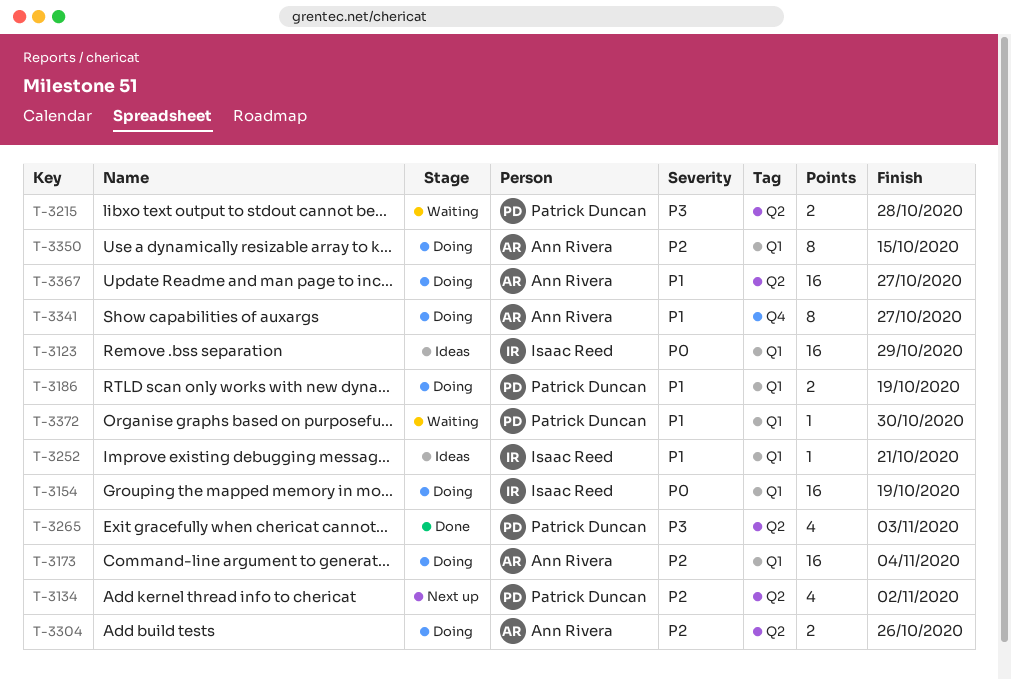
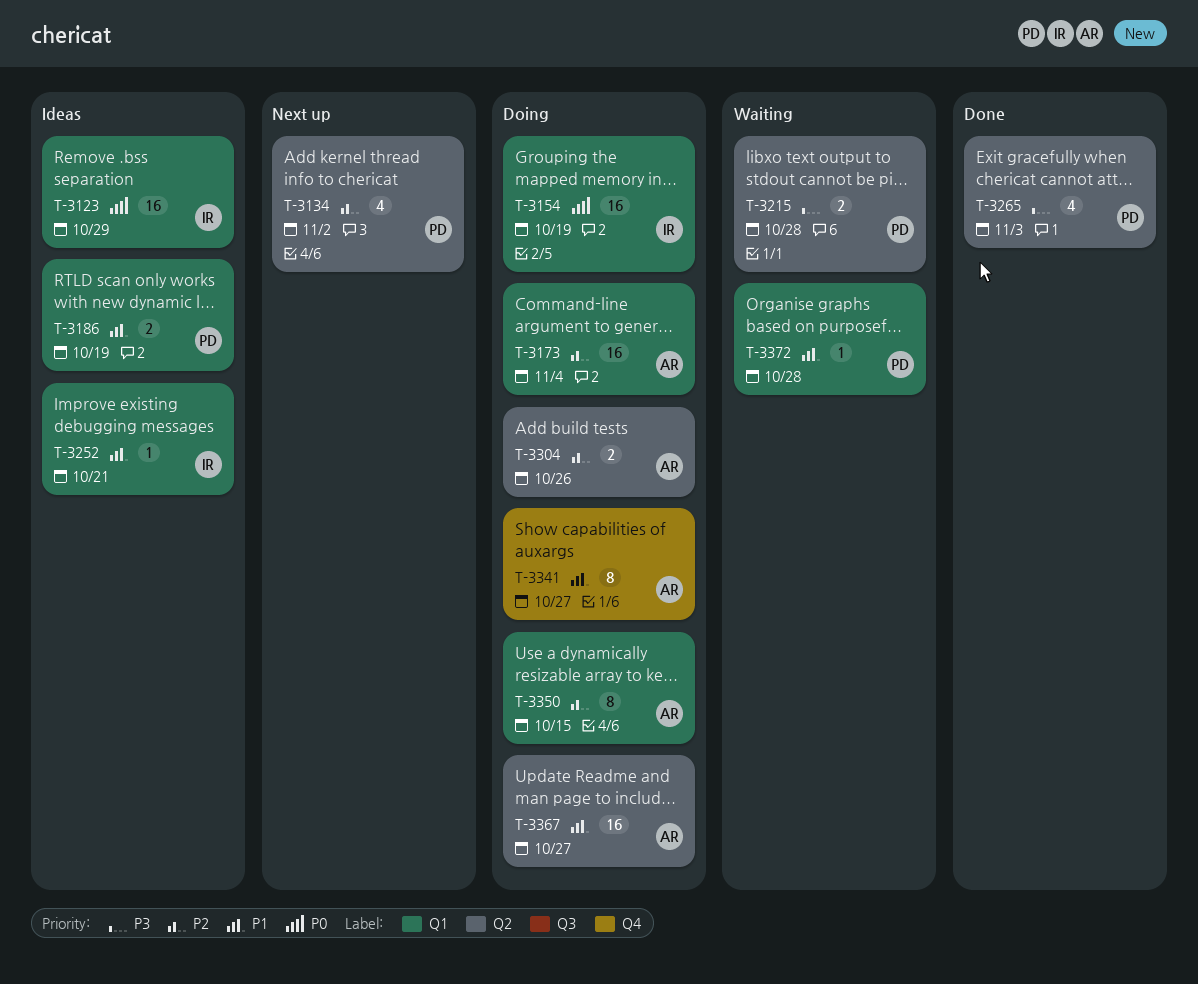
T-3186, status: Doing -> Ideas
T-3372, due: Oct 30 -> Oct 28

